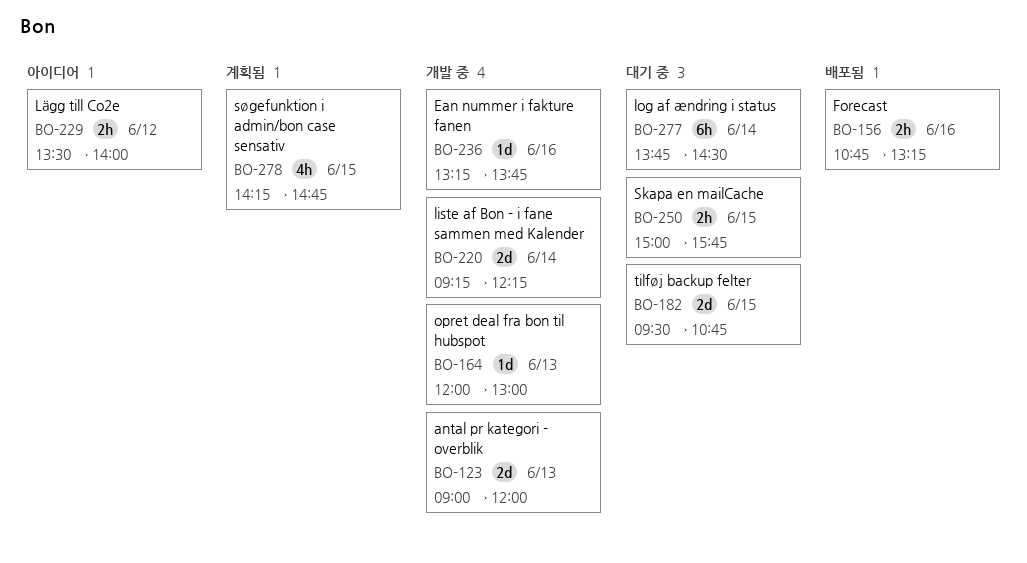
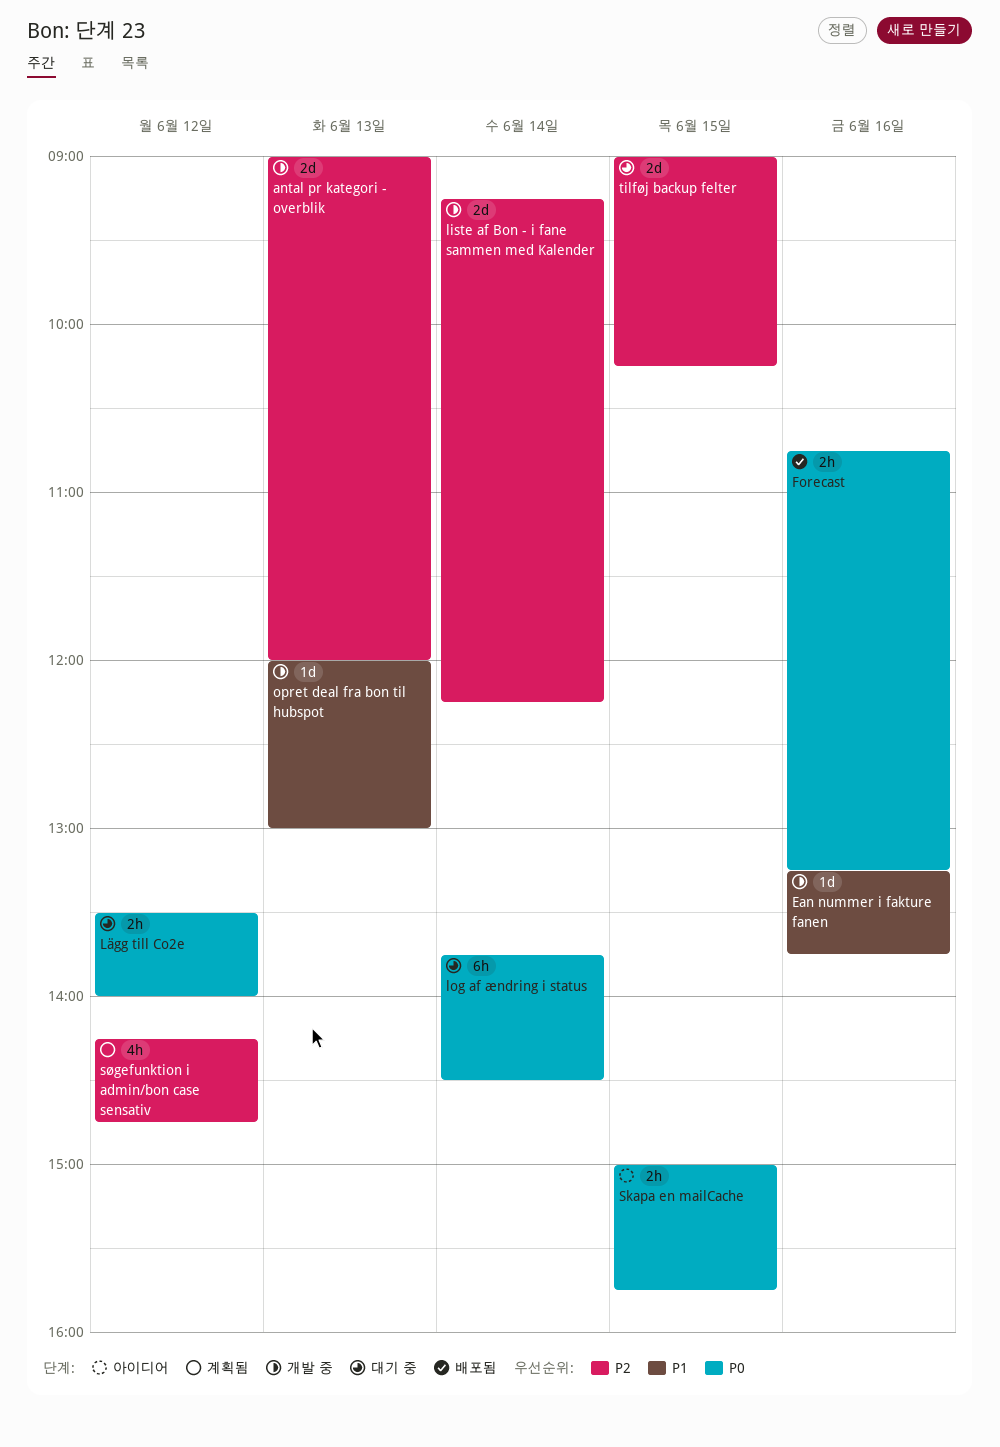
Lägg till Co2e, status: 아이디어 -> 대기 중
Skapa en mailCache, status: 대기 중 -> 아이디어
søgefunktion i admin/bon case sensativ, day: Jun 15 -> Jun 12
tilføj backup felter, begins: 09:30 -> 09:00
tilføj backup felter, ends: 10:45 -> 10:15

